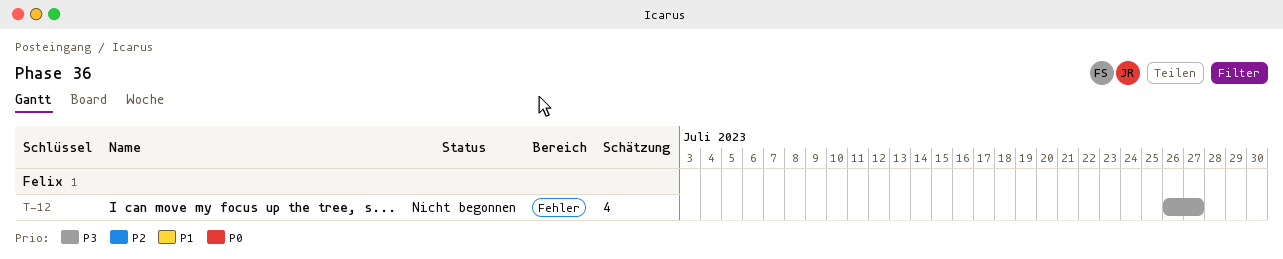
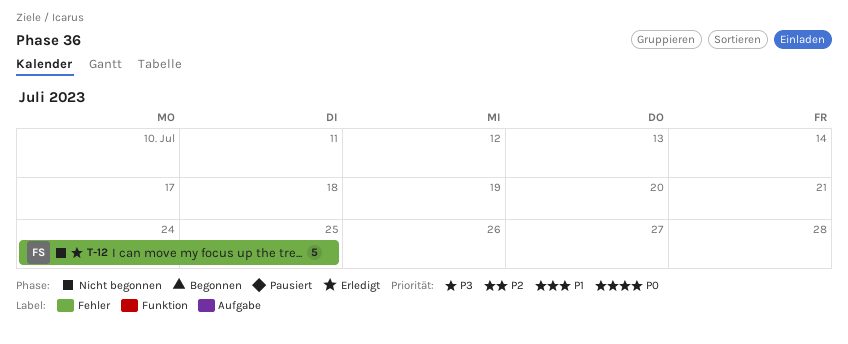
T-12, estimate: 4 -> 5
T-12, start: Jul 26 -> Jul 24
T-12, due: Jul 27 -> Jul 25

